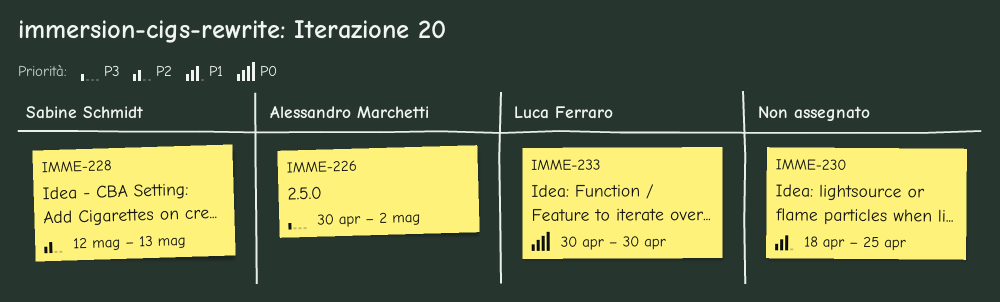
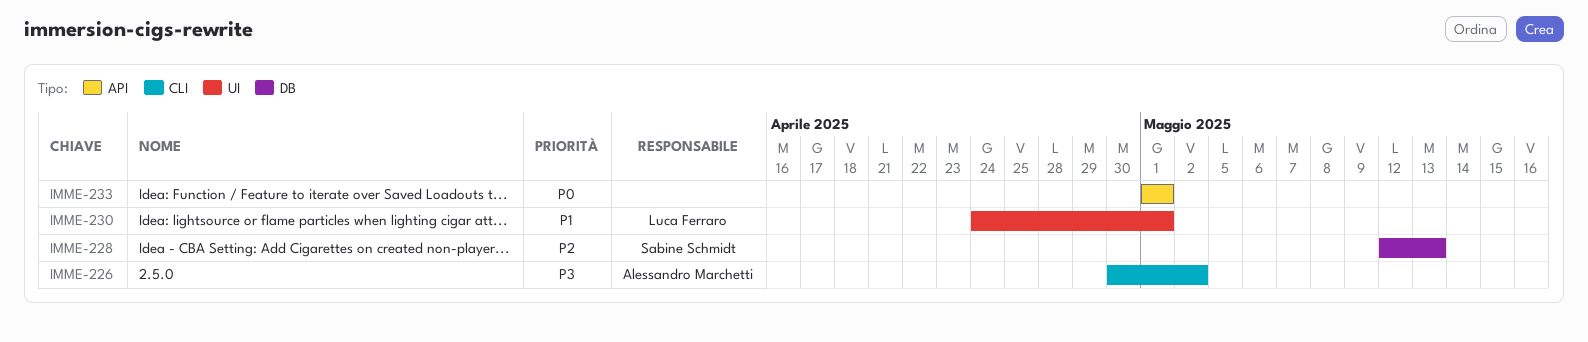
IMME-230, owner: none -> Luca Ferraro
IMME-230, start: Apr 18 -> Apr 24
IMME-230, due: Apr 25 -> May 1
IMME-233, owner: Luca Ferraro -> none
IMME-233, start: Apr 30 -> May 1
IMME-233, due: Apr 30 -> May 1

